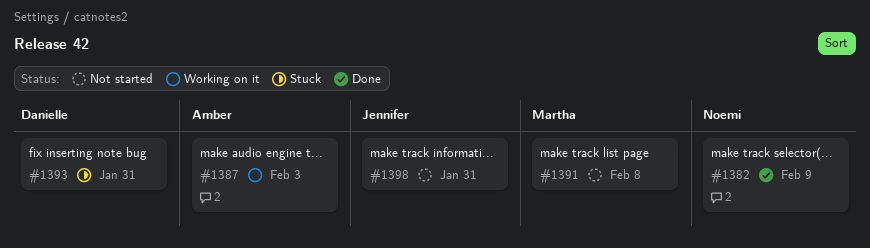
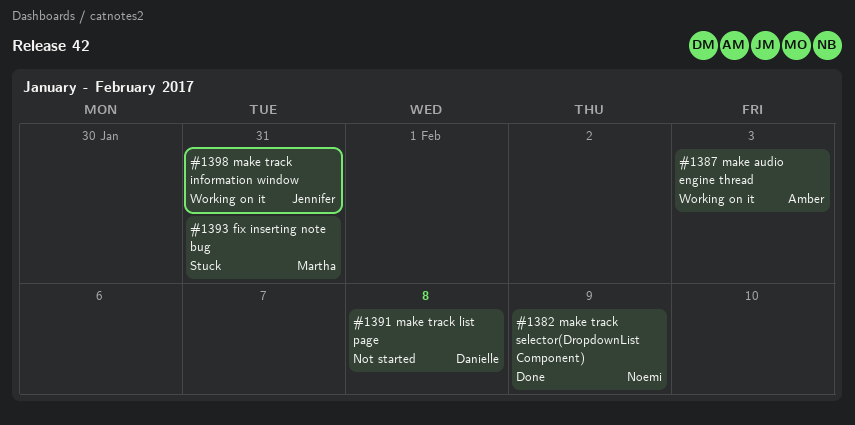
#1391, owner: Martha -> Danielle
#1393, owner: Danielle -> Martha
#1398, status: Not started -> Working on it

